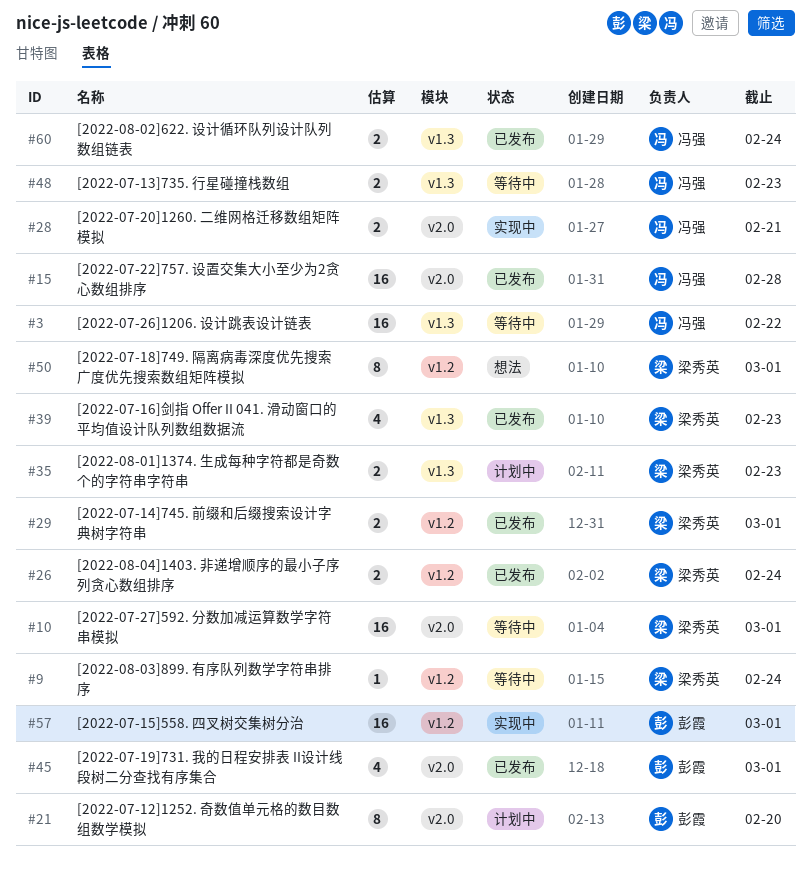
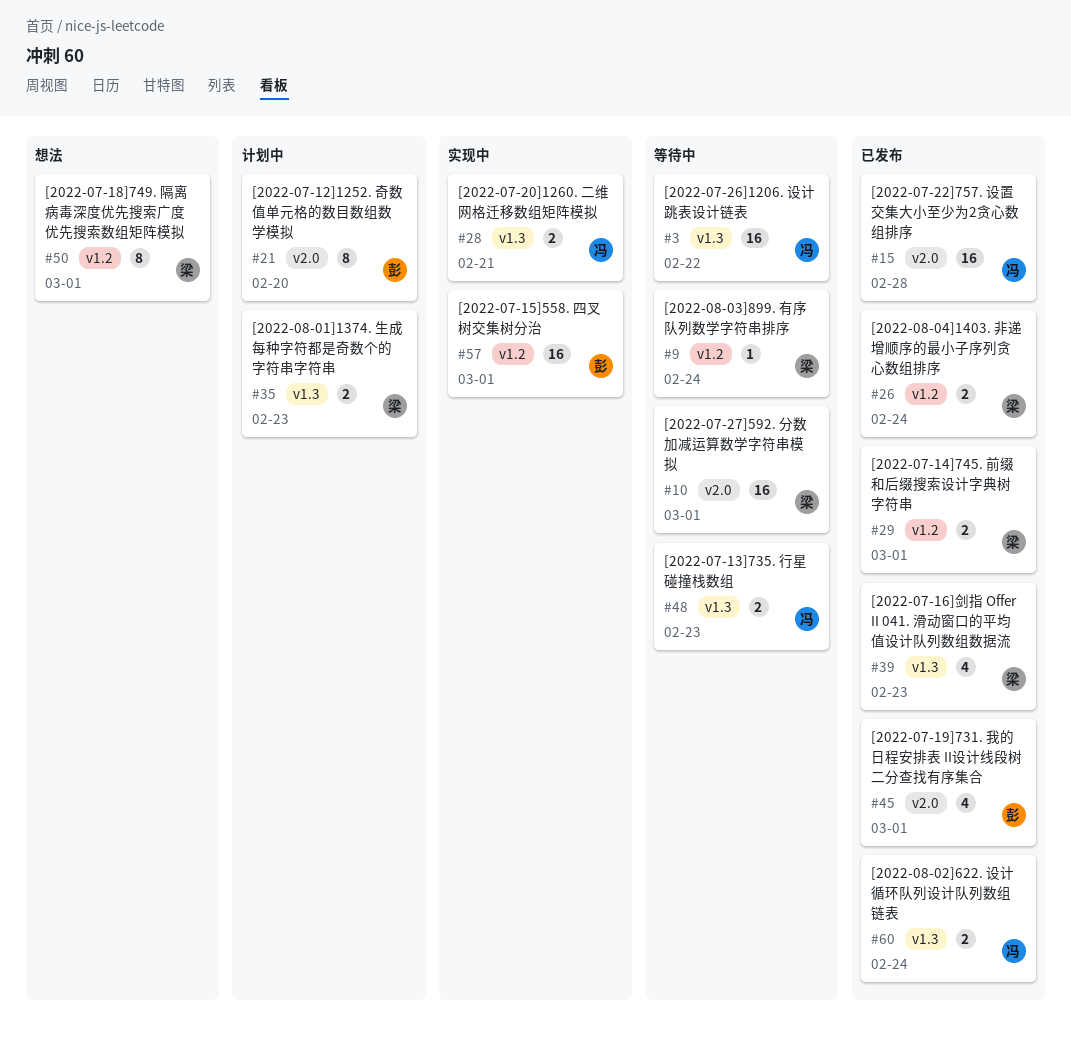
#28, label: v2.0 -> v1.3

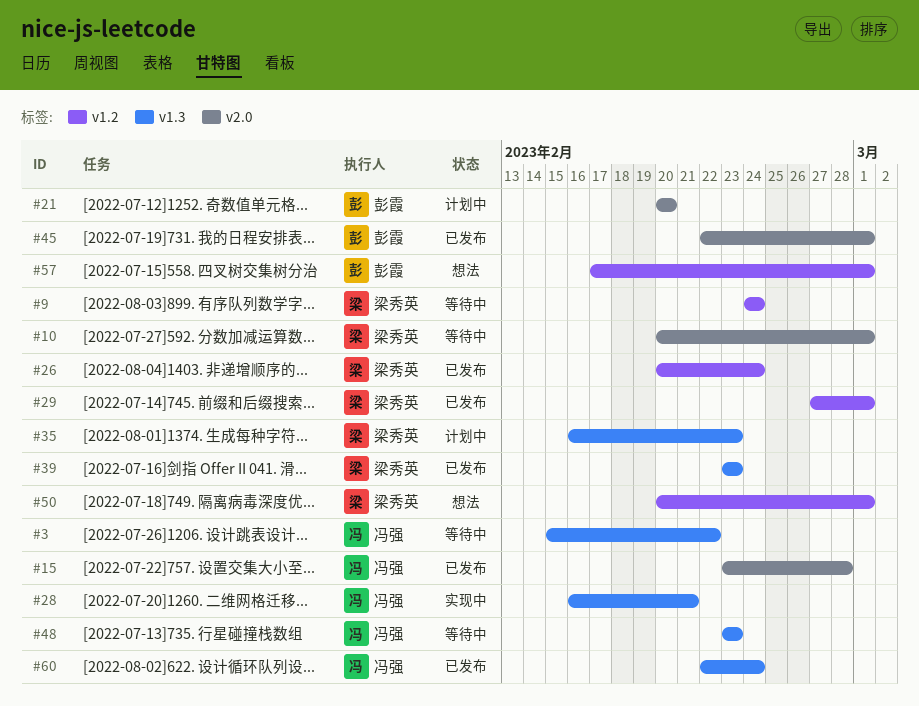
#57, status: 实现中 -> 想法

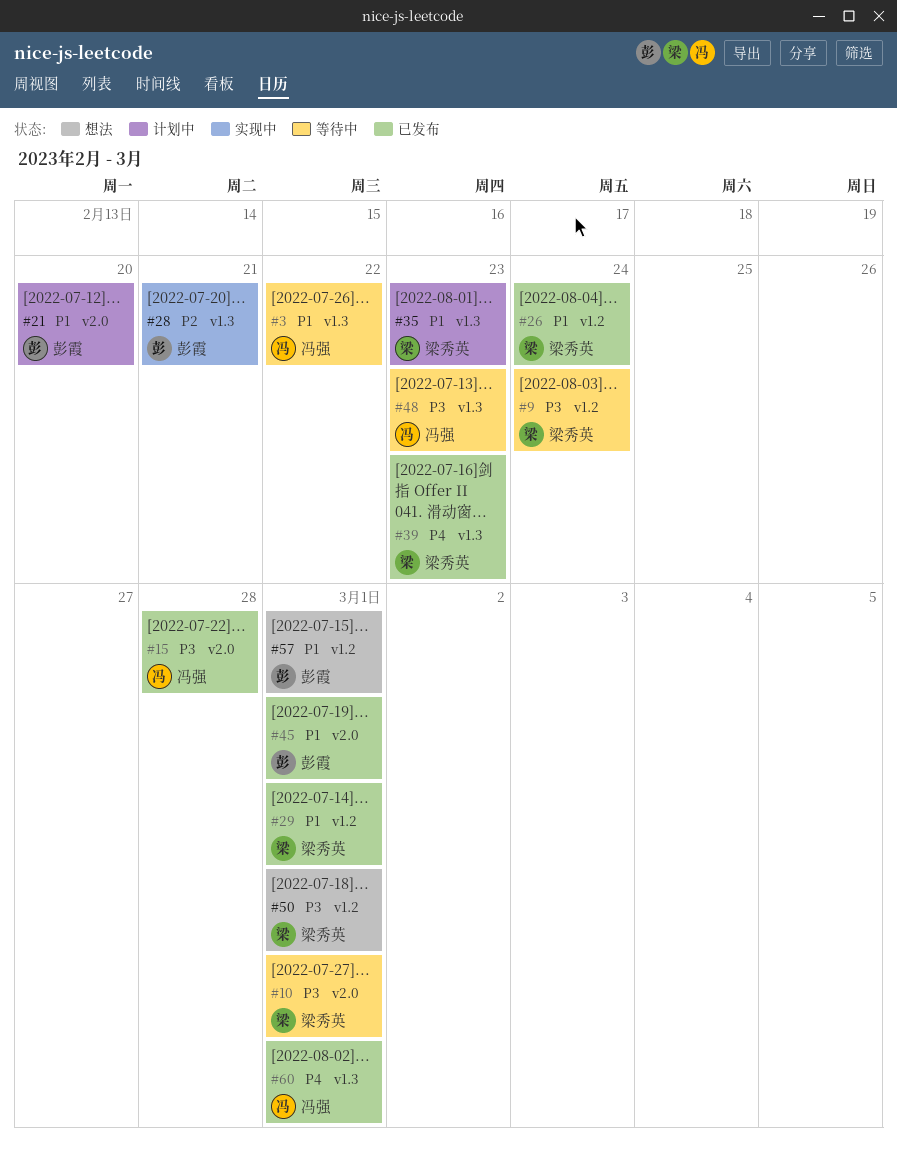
#28, owner: 冯强 -> 彭霞
#60, due: Feb 24 -> Mar 1

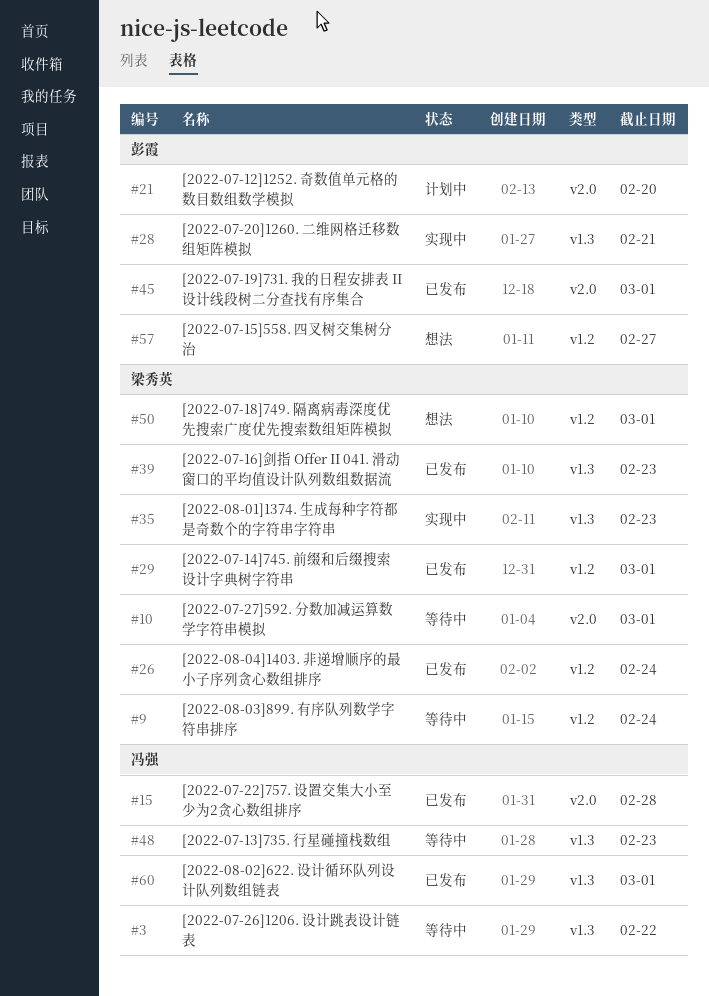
#35, status: 计划中 -> 实现中
#57, due: Mar 1 -> Feb 27

